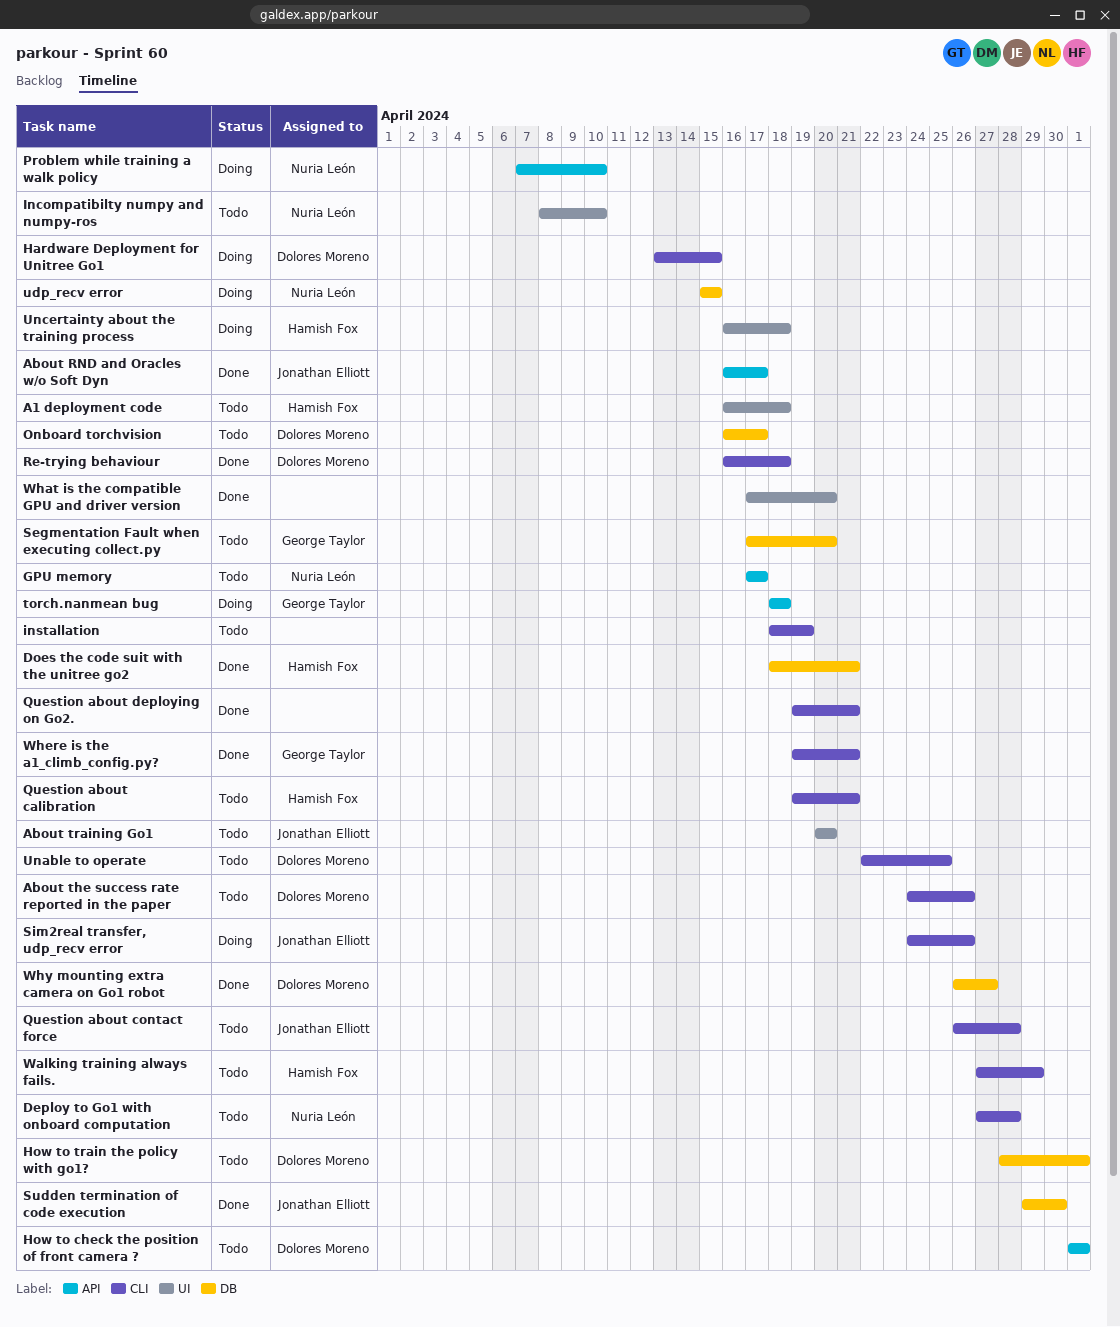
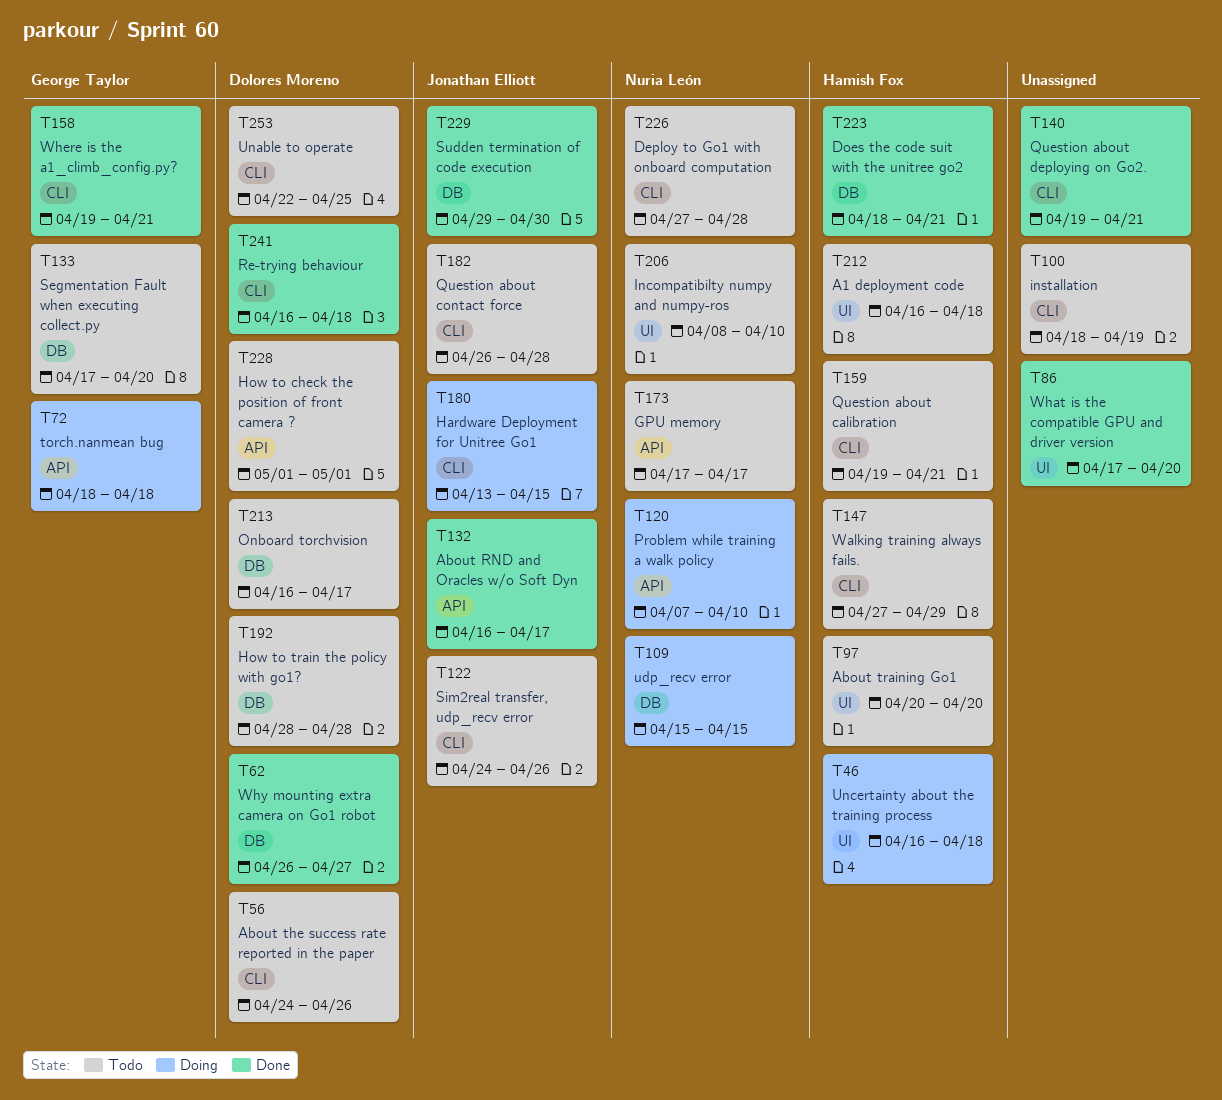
About training Go1, owner: Jonathan Elliott -> Hamish Fox
Hardware Deployment for Unitree Go1, owner: Dolores Moreno -> Jonathan Elliott
How to train the policy with go1?, due: May 1 -> Apr 28
Sim2real transfer, udp_recv error, status: Doing -> Todo

